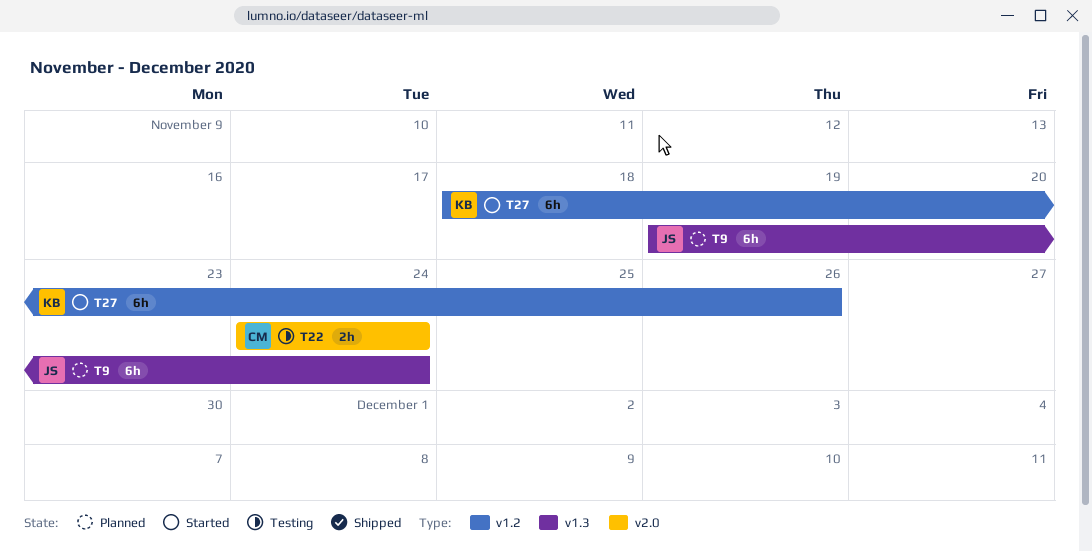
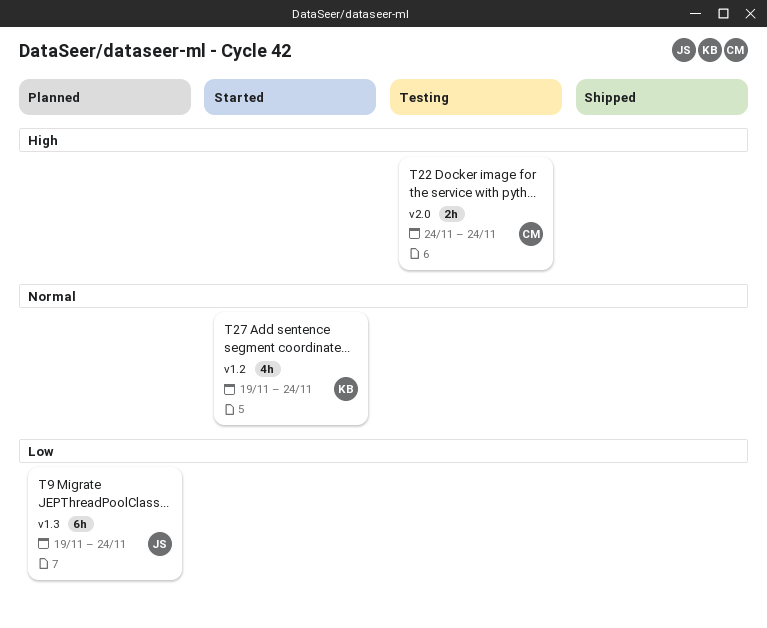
T27, estimate: 6h -> 4h
T27, start: Nov 18 -> Nov 19
T27, due: Nov 26 -> Nov 24

